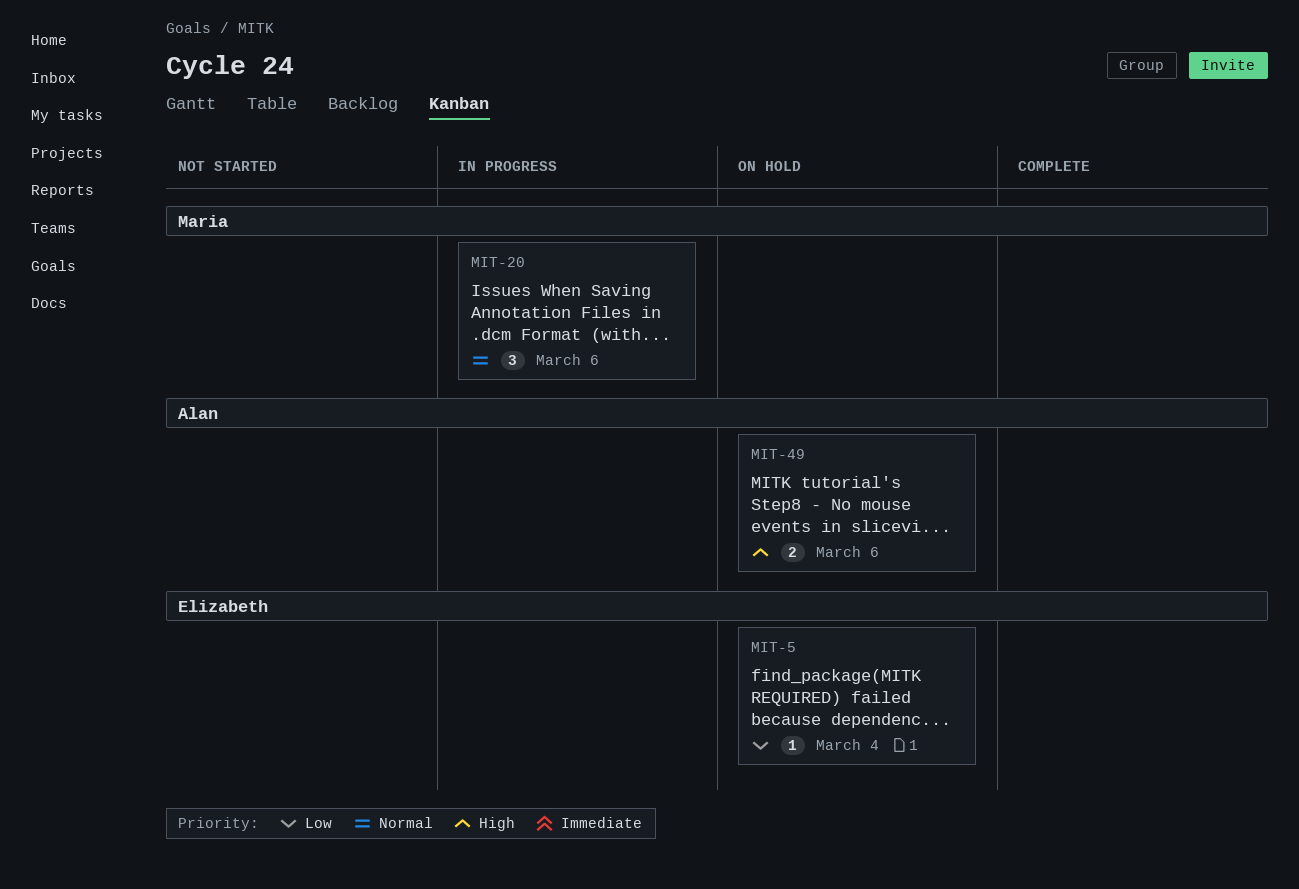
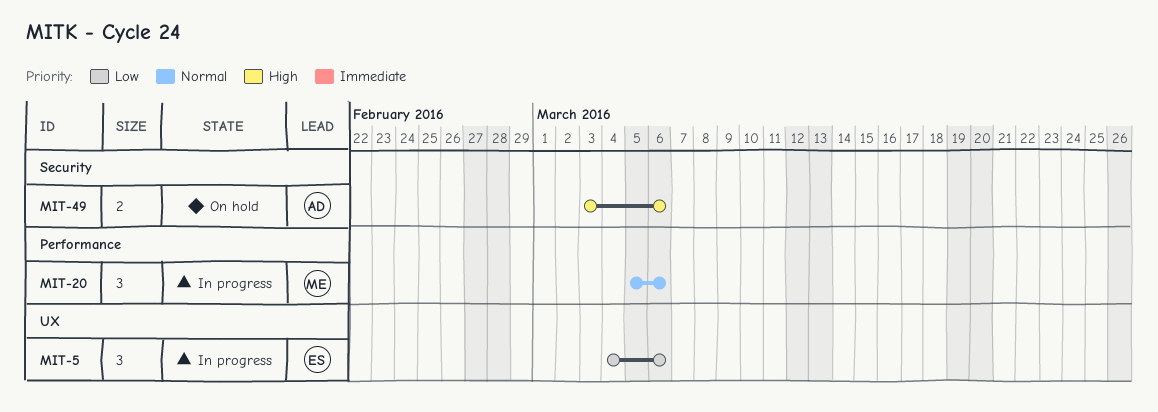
MIT-5, status: On hold -> In progress
MIT-5, estimate: 1 -> 3
MIT-5, due: Mar 4 -> Mar 6

